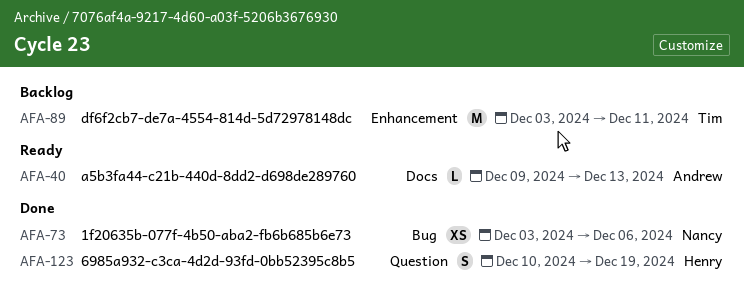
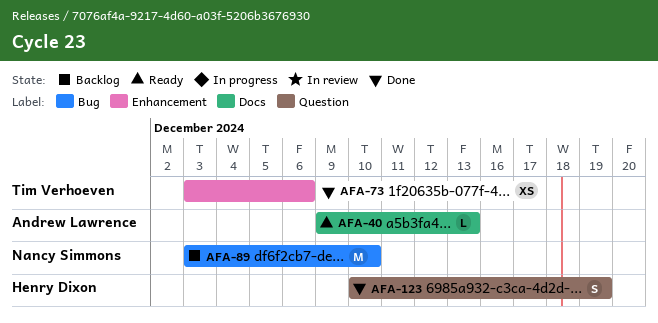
AFA-73, owner: Nancy Simmons -> Tim Verhoeven
AFA-73, label: Bug -> Enhancement
AFA-89, owner: Tim Verhoeven -> Nancy Simmons
AFA-89, label: Enhancement -> Bug
AFA-89, due: Dec 11 -> Dec 10

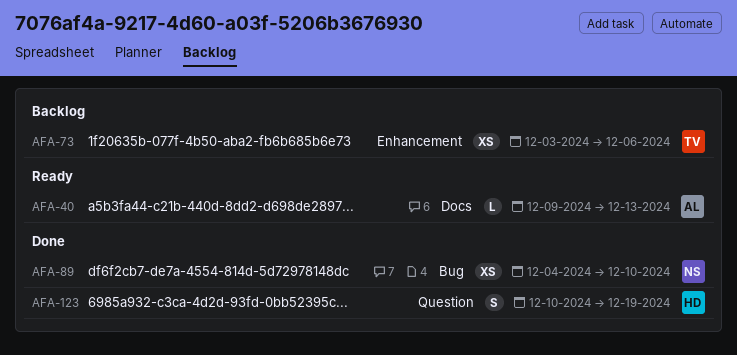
AFA-73, status: Done -> Backlog
AFA-89, status: Backlog -> Done
AFA-89, estimate: M -> XS
AFA-89, start: Dec 3 -> Dec 4

